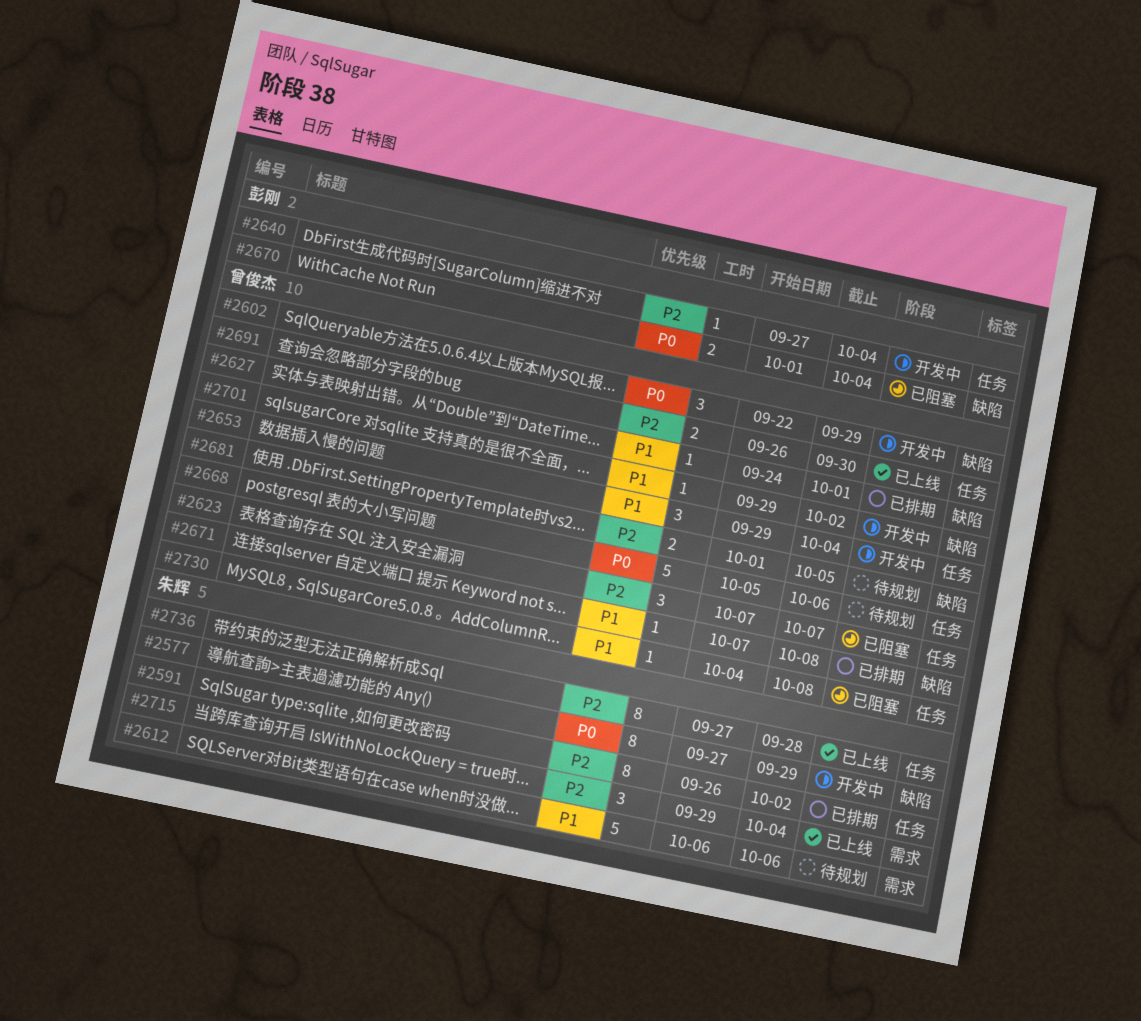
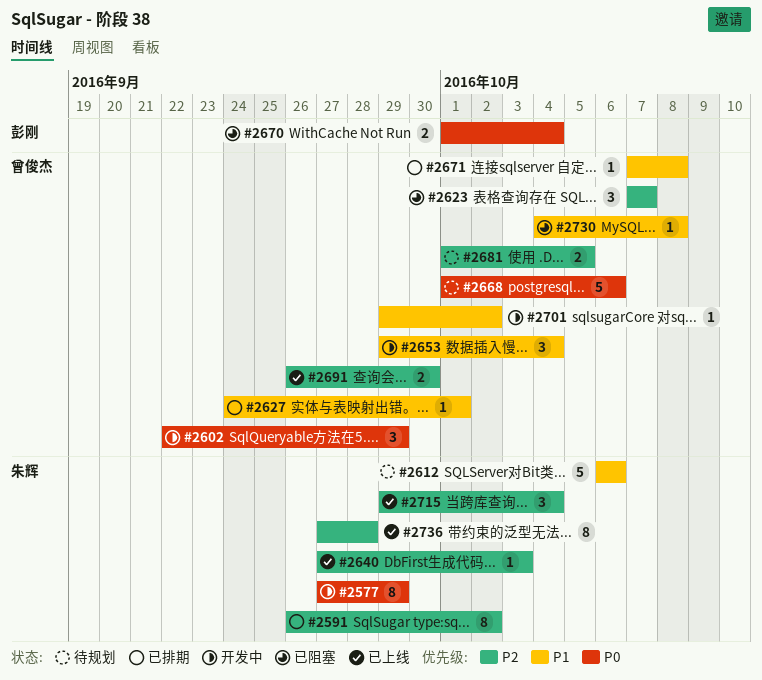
#2640, status: 开发中 -> 已上线
#2640, owner: 彭刚 -> 朱辉
#2640, due: Oct 4 -> Oct 3
#2668, start: Oct 5 -> Oct 1

